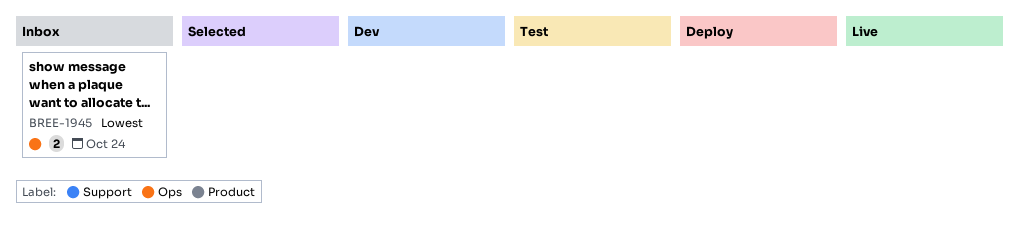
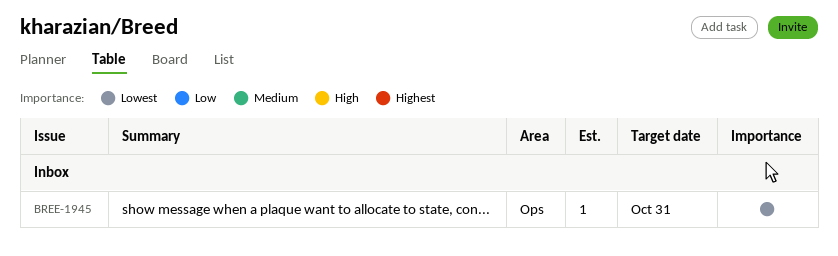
BREE-1945, estimate: 2 -> 1
BREE-1945, due: Oct 24 -> Oct 31

